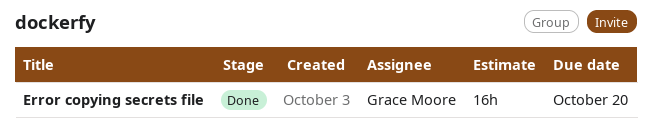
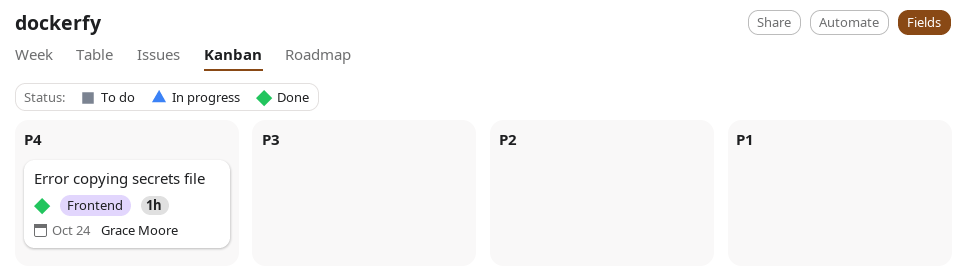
Error copying secrets file, estimate: 16h -> 1h
Error copying secrets file, due: Oct 20 -> Oct 24

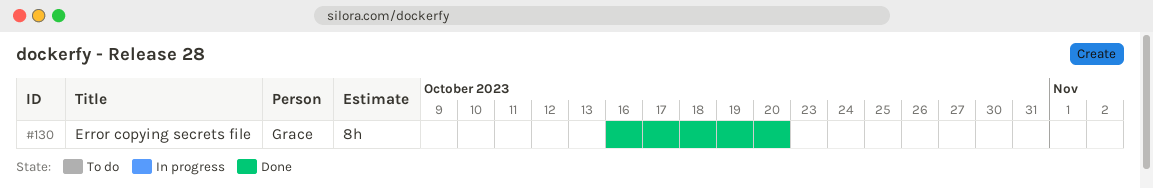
Error copying secrets file, estimate: 1h -> 8h
Error copying secrets file, due: Oct 24 -> Oct 20

